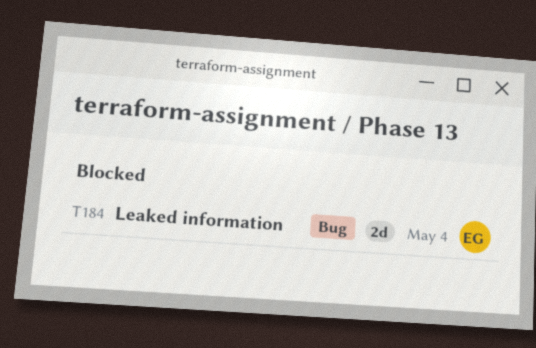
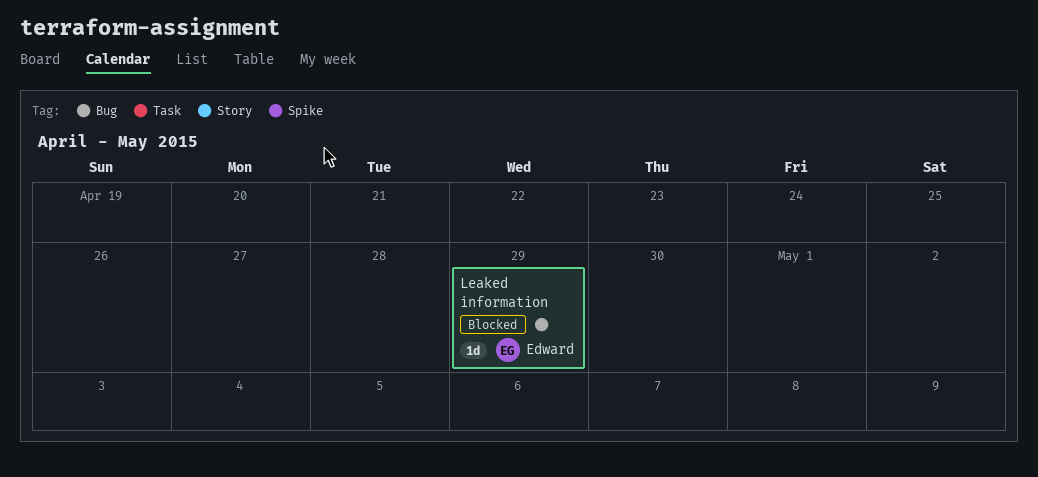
Leaked information, estimate: 2d -> 1d
Leaked information, due: May 4 -> Apr 29

